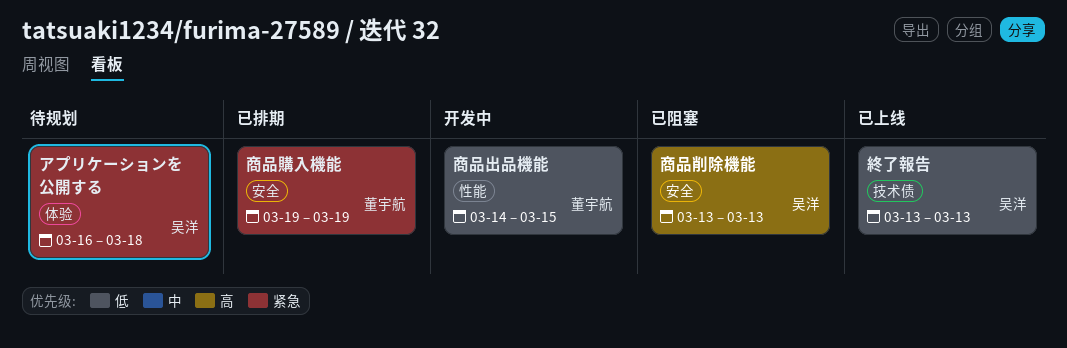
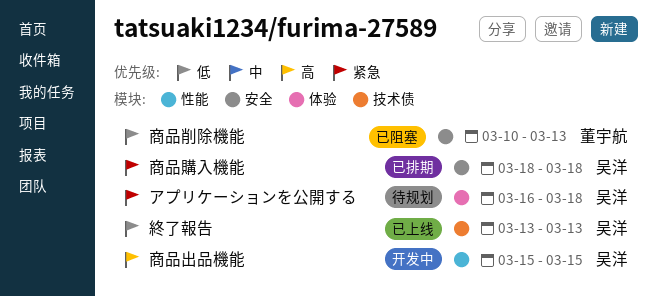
商品出品機能, owner: 董宇航 -> 吴洋
商品出品機能, priority: 低 -> 高
商品出品機能, start: Mar 14 -> Mar 15
商品削除機能, owner: 吴洋 -> 董宇航
商品削除機能, priority: 高 -> 低
商品削除機能, start: Mar 13 -> Mar 10
商品購入機能, owner: 董宇航 -> 吴洋
商品購入機能, start: Mar 19 -> Mar 18
商品購入機能, due: Mar 19 -> Mar 18

